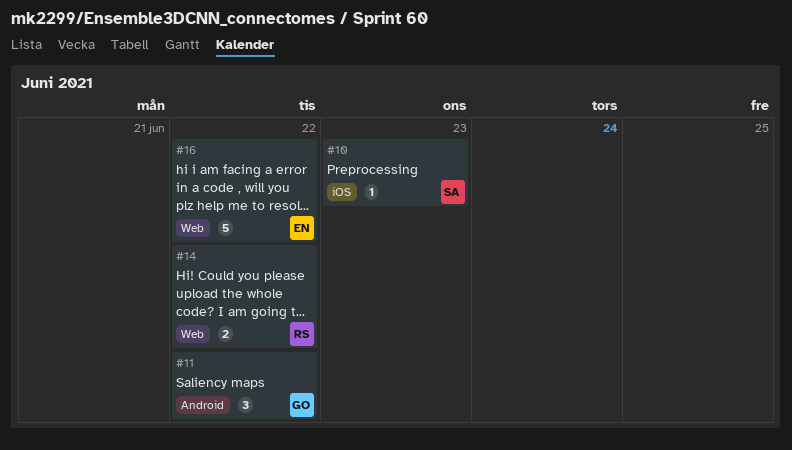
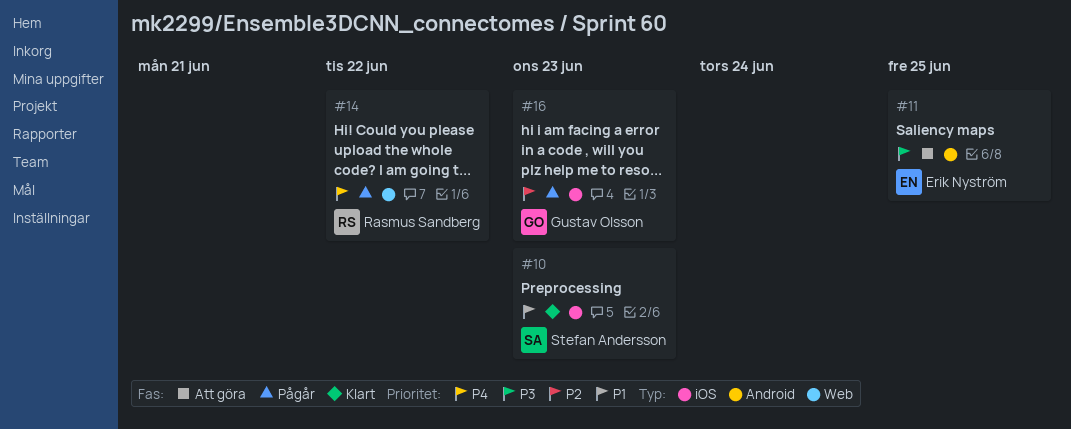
#11, owner: Gustav Olsson -> Erik Nyström
#11, due: Jun 22 -> Jun 25
#16, owner: Erik Nyström -> Gustav Olsson
#16, label: Web -> iOS
#16, due: Jun 22 -> Jun 23

